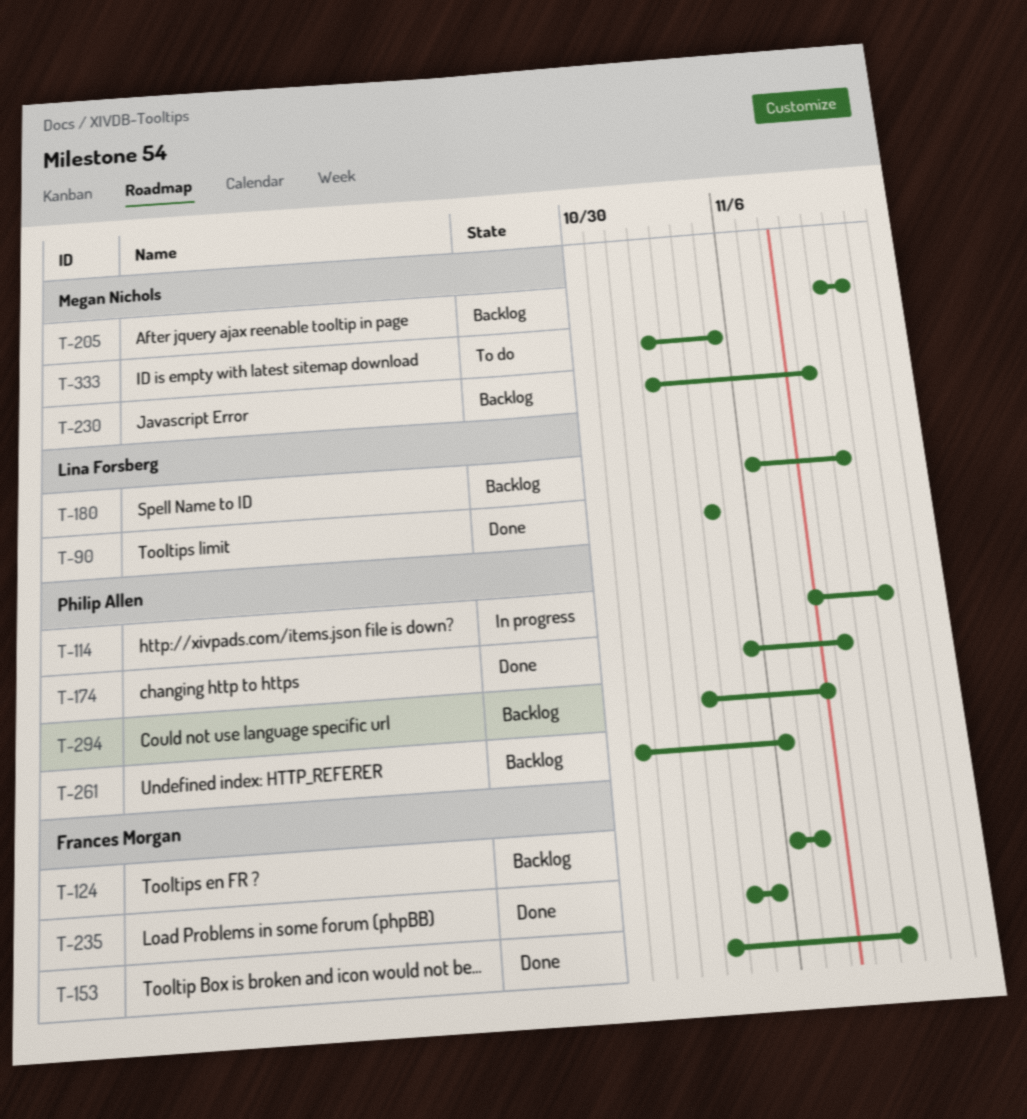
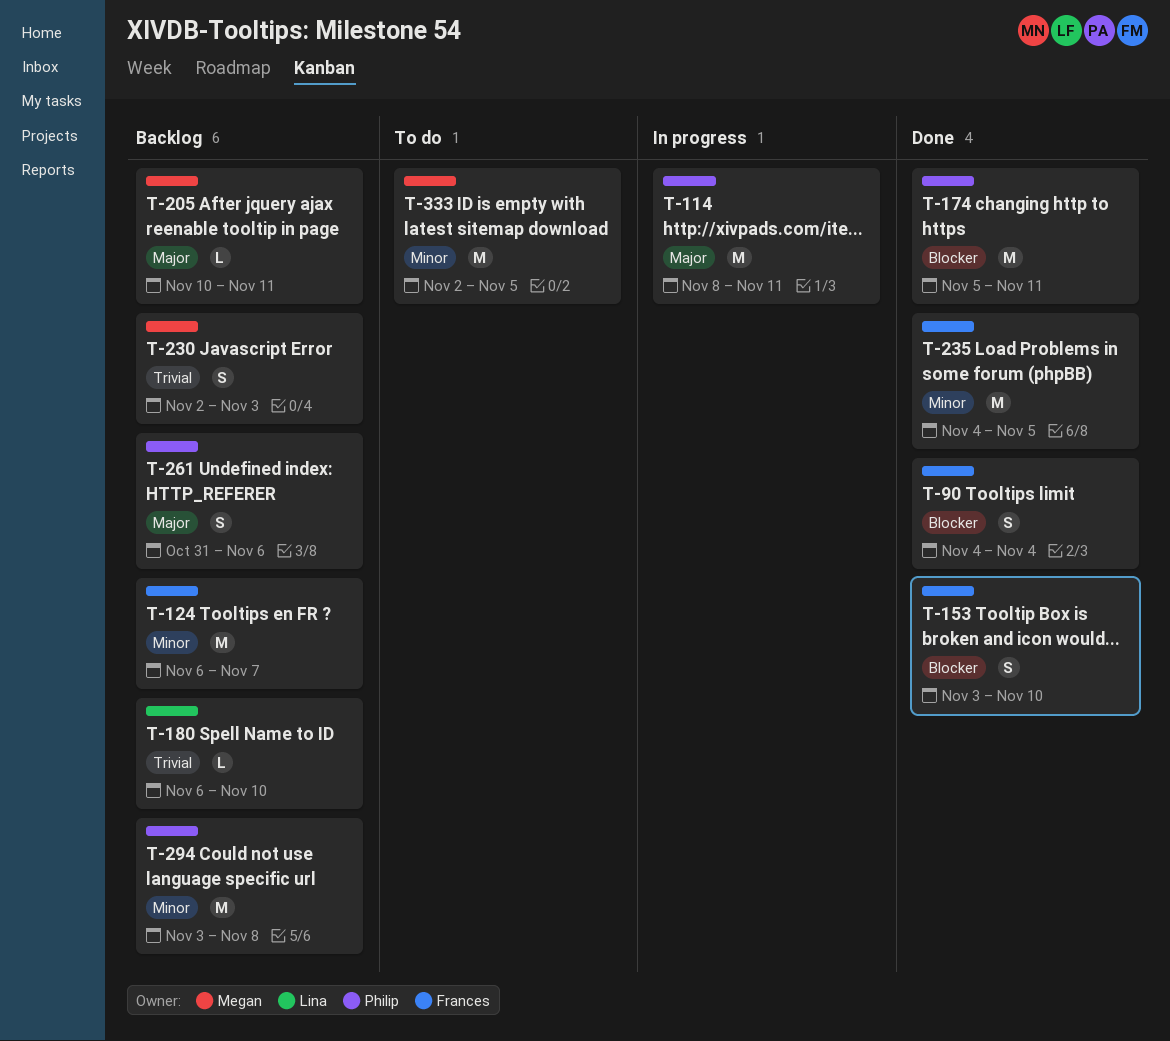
T-90, owner: Lina Forsberg -> Frances Morgan
T-174, due: Nov 9 -> Nov 11
T-230, due: Nov 9 -> Nov 3

